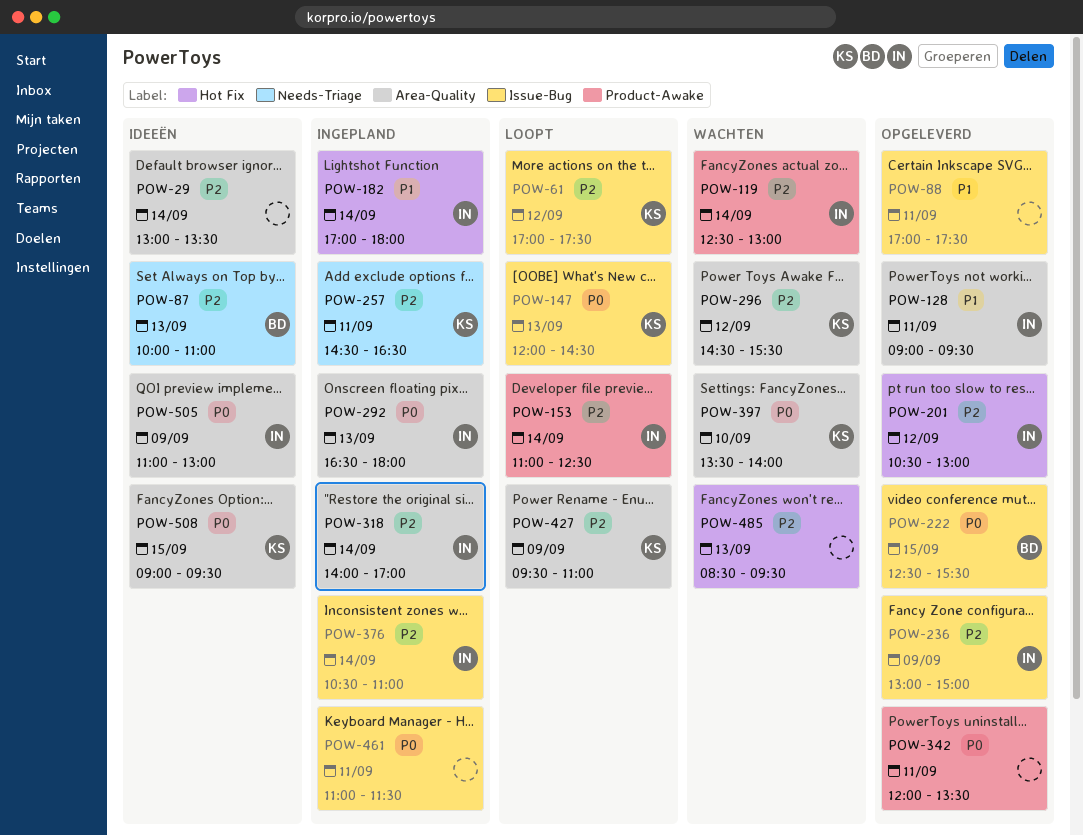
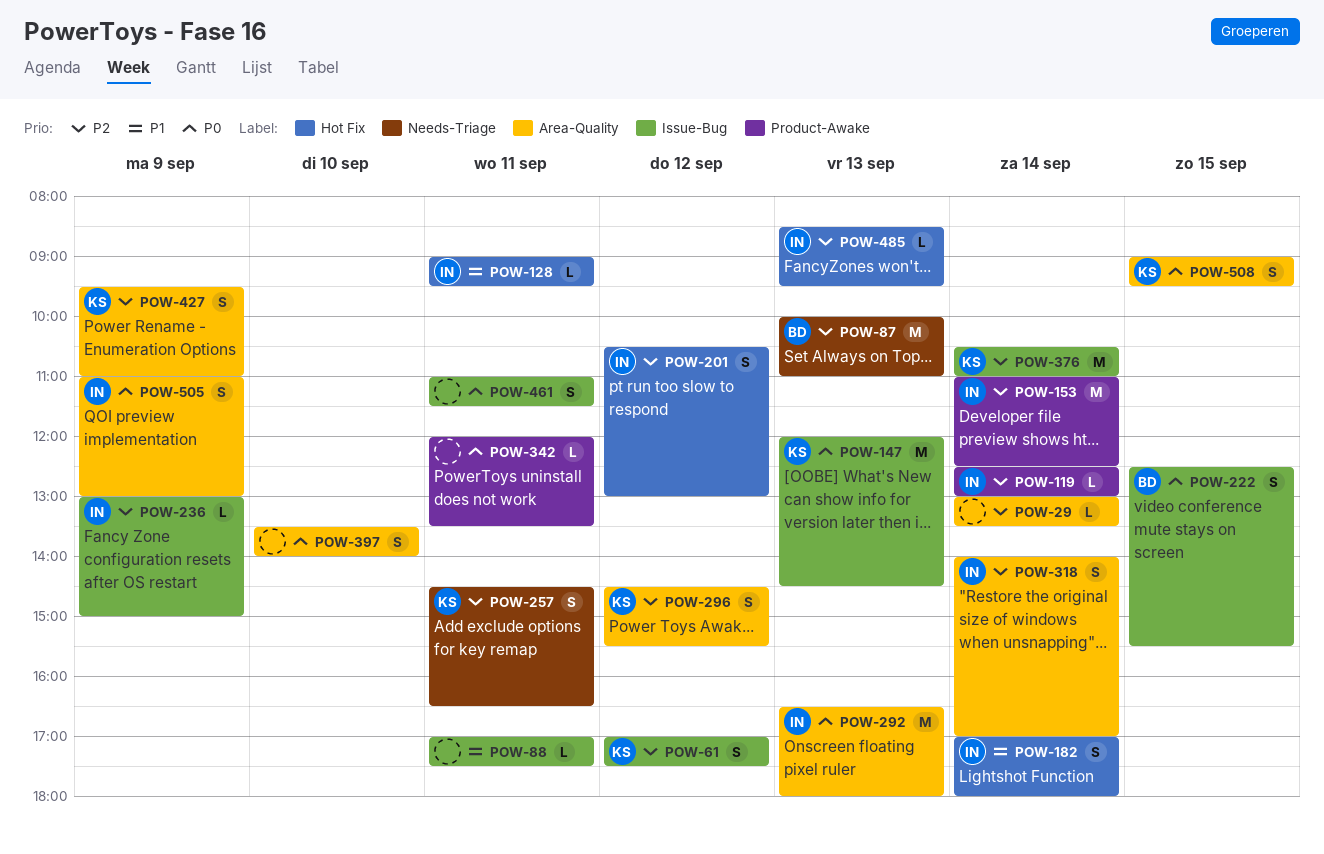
POW-128, label: Area-Quality -> Hot Fix
POW-376, owner: IN -> KS
POW-397, owner: KS -> none
POW-485, owner: none -> IN

